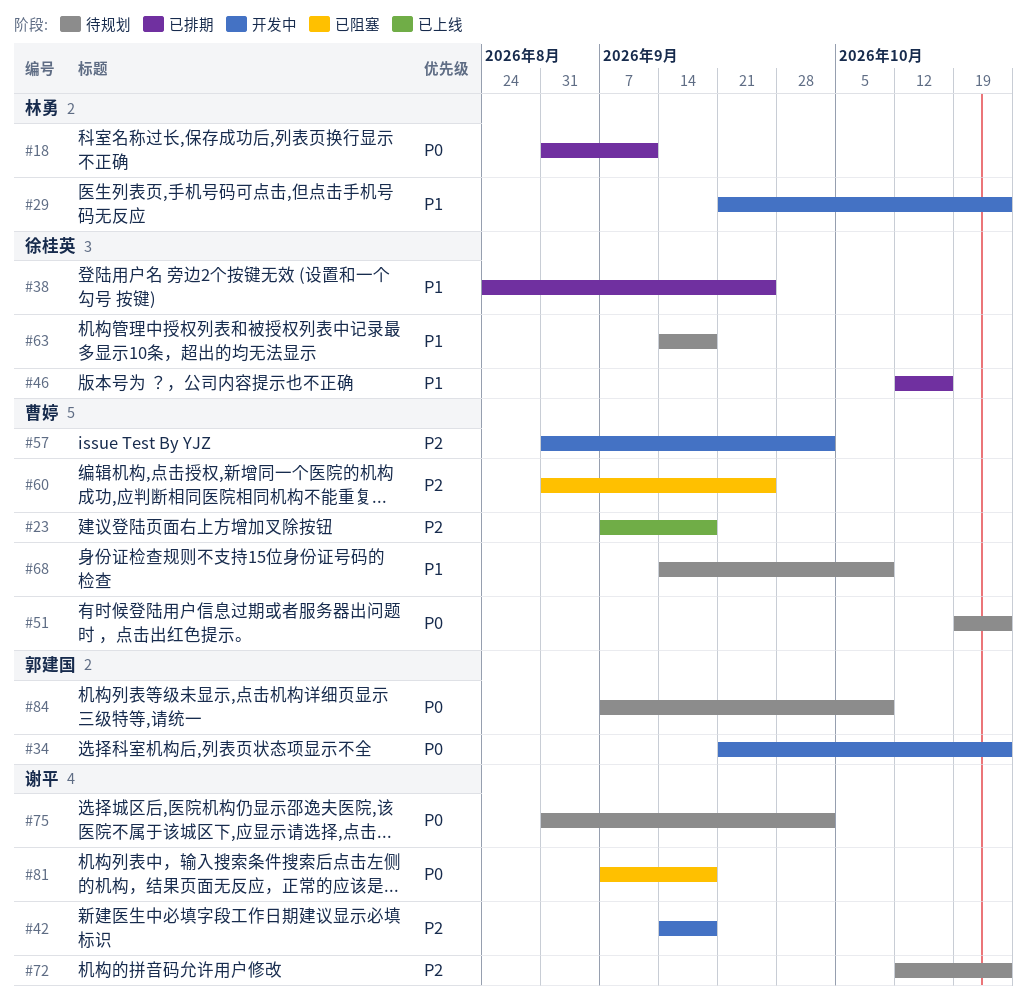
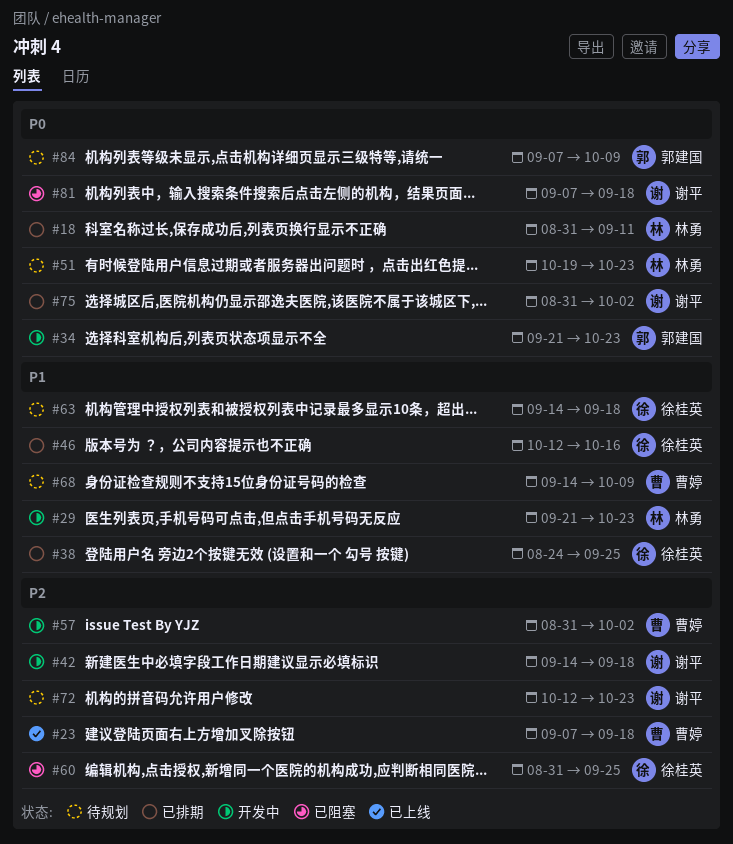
#51, owner: 曹婷 -> 林勇
#60, owner: 曹婷 -> 徐桂英
#75, status: 待规划 -> 已排期

